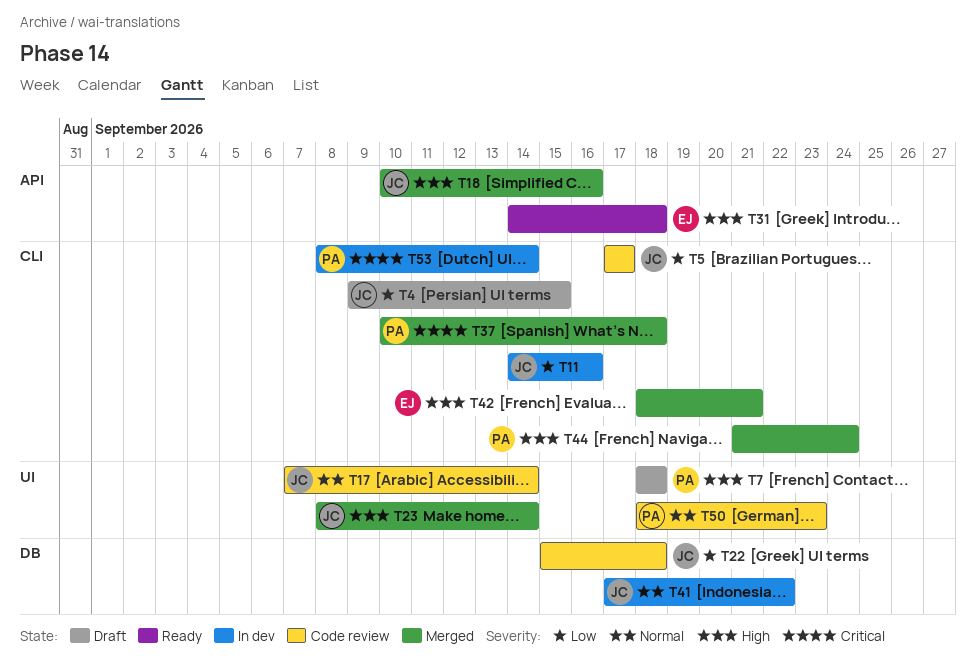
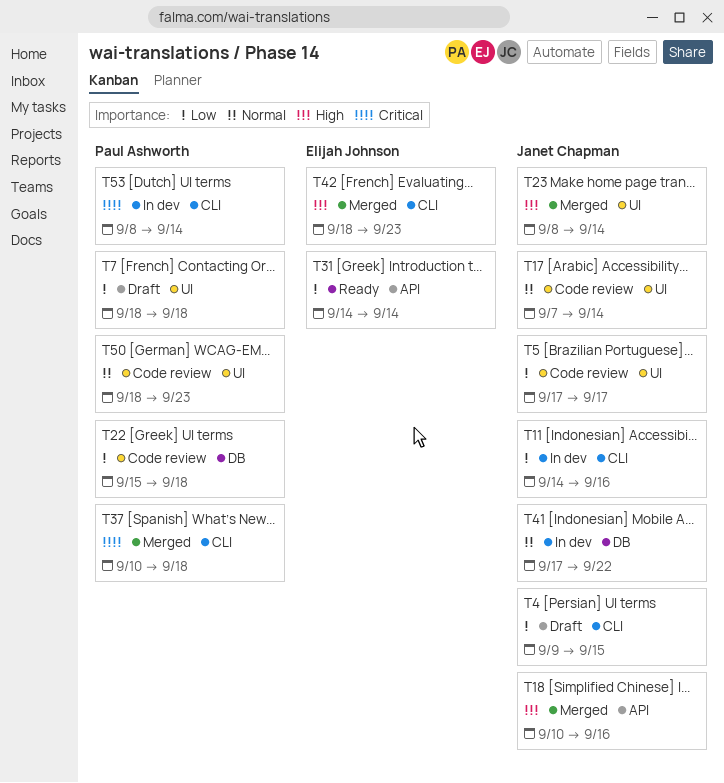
T5, label: CLI -> UI
T7, priority: High -> Low
T22, owner: Janet Chapman -> Paul Ashworth
T31, priority: High -> Low
T31, due: Sep 18 -> Sep 14
T42, due: Sep 21 -> Sep 23
T44: present -> none

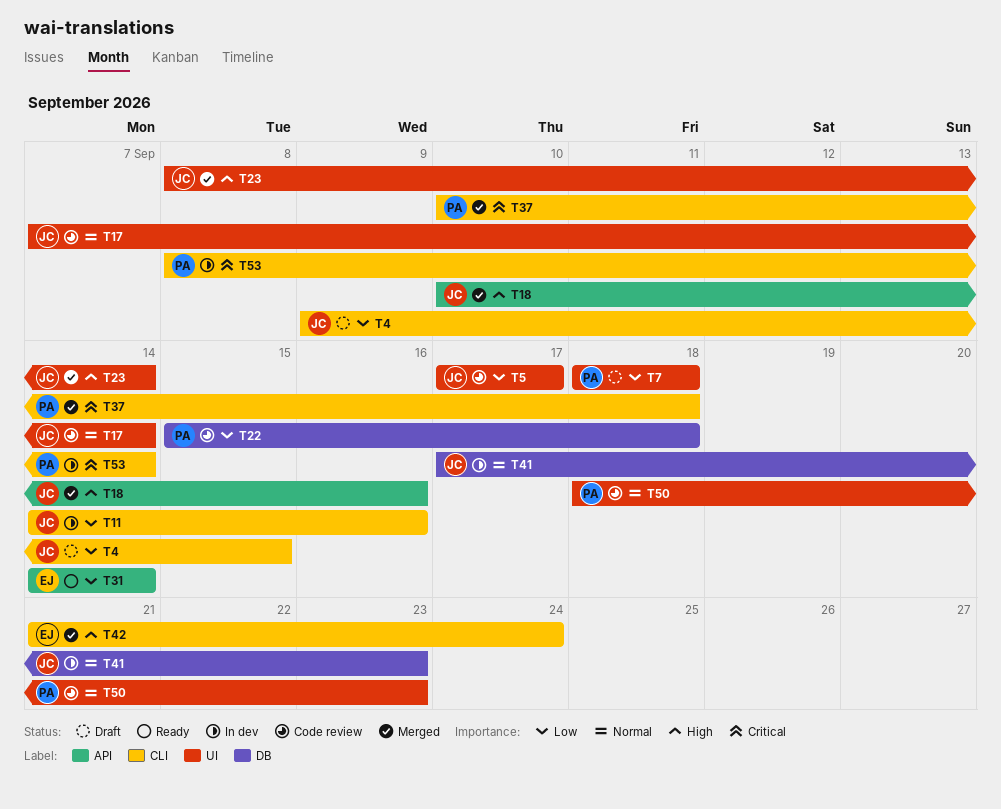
T41, due: Sep 22 -> Sep 23
T42, start: Sep 18 -> Sep 21
T42, due: Sep 23 -> Sep 24

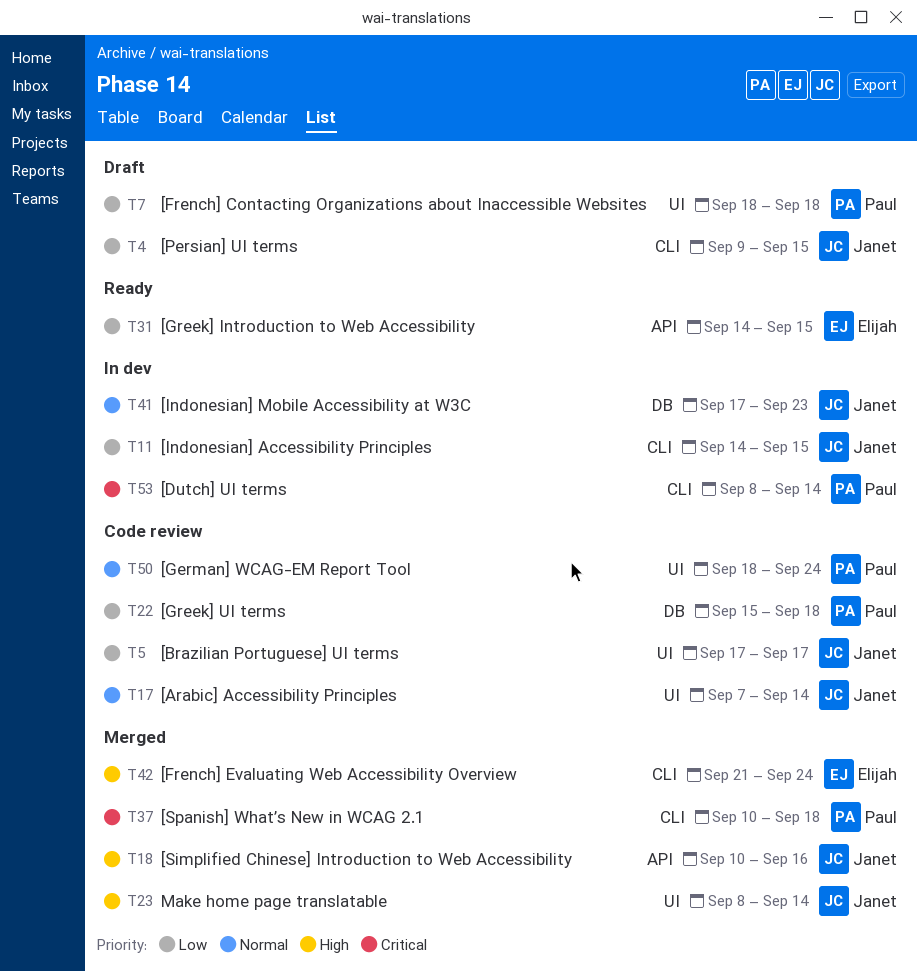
T11, due: Sep 16 -> Sep 15
T31, due: Sep 14 -> Sep 15
T50, due: Sep 23 -> Sep 24

